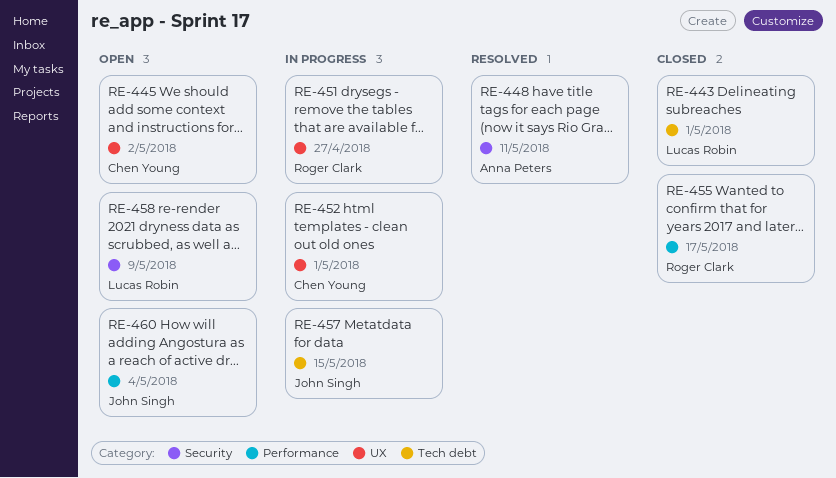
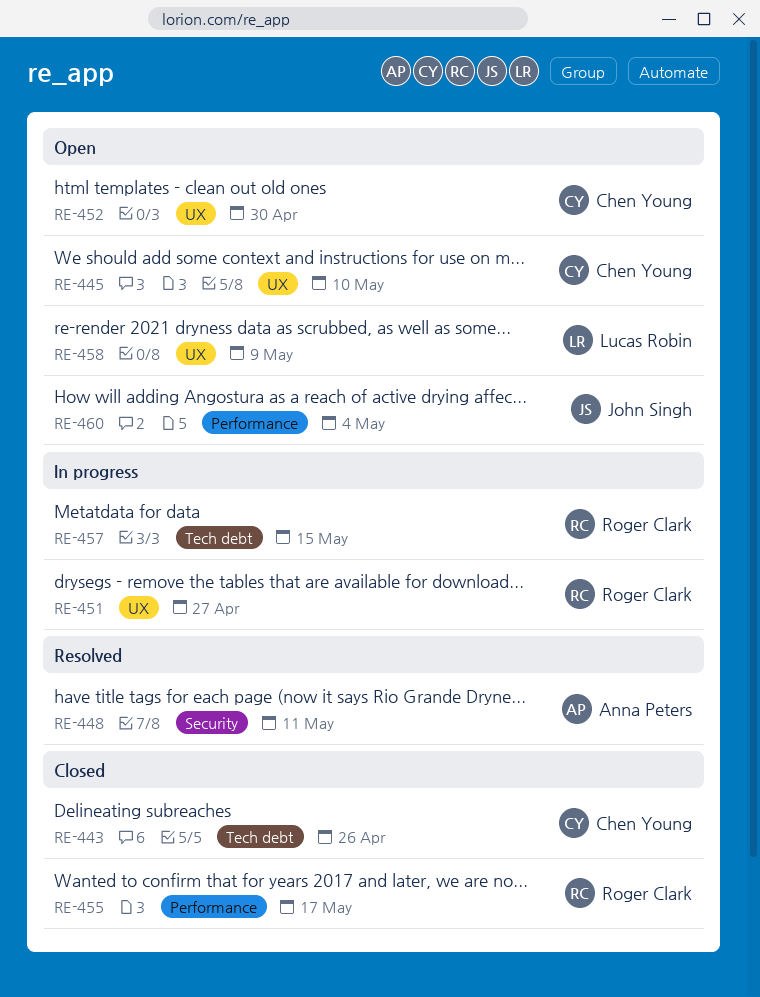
RE-443, owner: Lucas Robin -> Chen Young
RE-443, due: May 1 -> Apr 26
RE-445, due: May 2 -> May 10
RE-452, status: In progress -> Open
RE-452, due: May 1 -> Apr 30
RE-457, owner: John Singh -> Roger Clark
RE-458, label: Security -> UX

